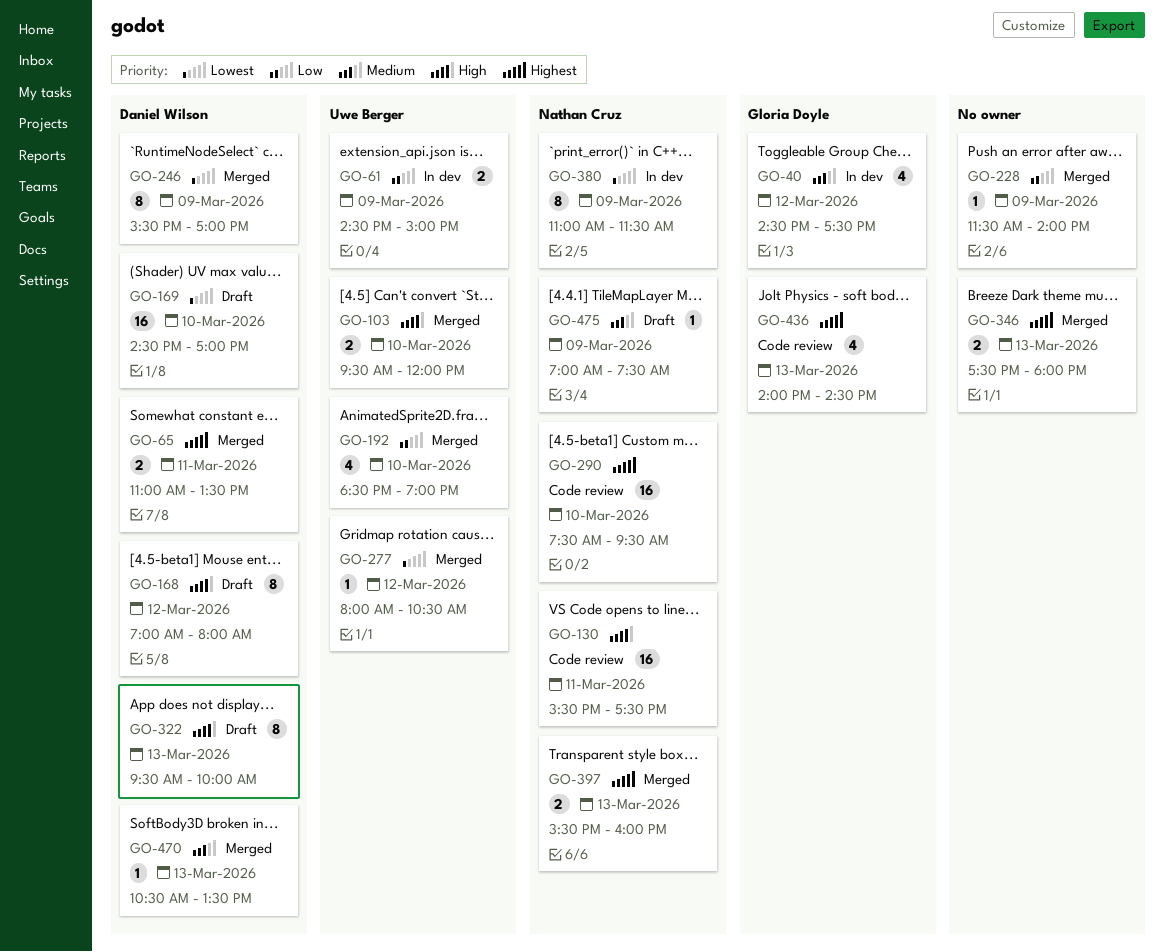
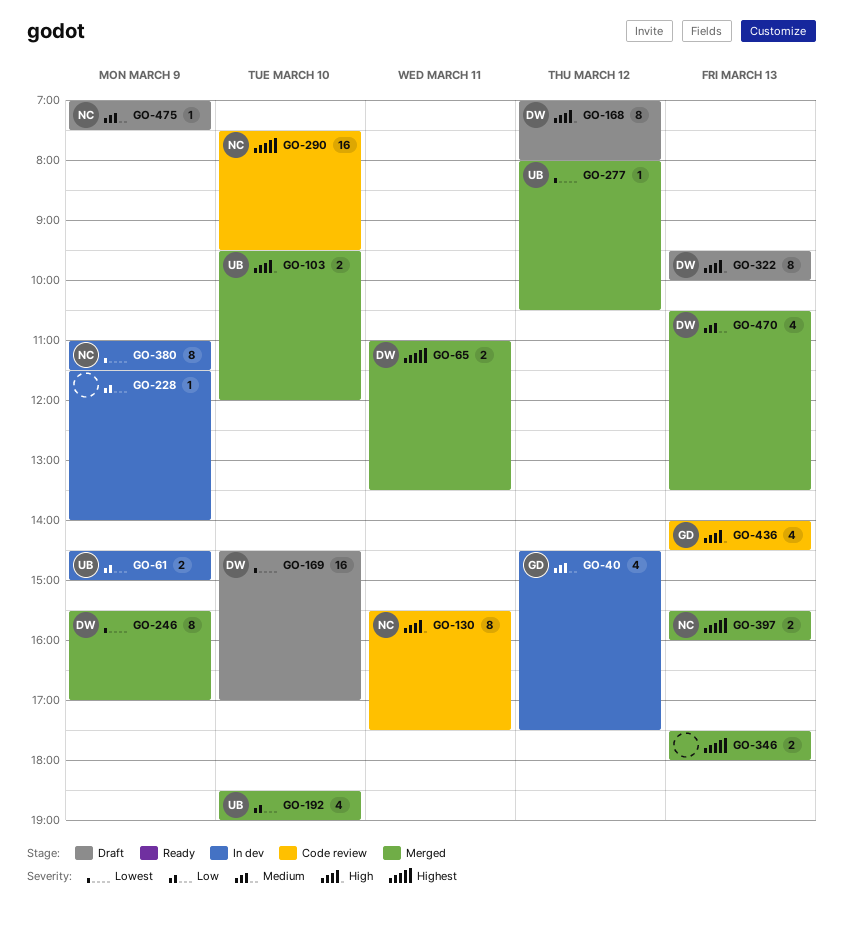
GO-130, estimate: 16 -> 8
GO-228, status: Merged -> In dev
GO-436, priority: Highest -> High
GO-470, estimate: 1 -> 4

